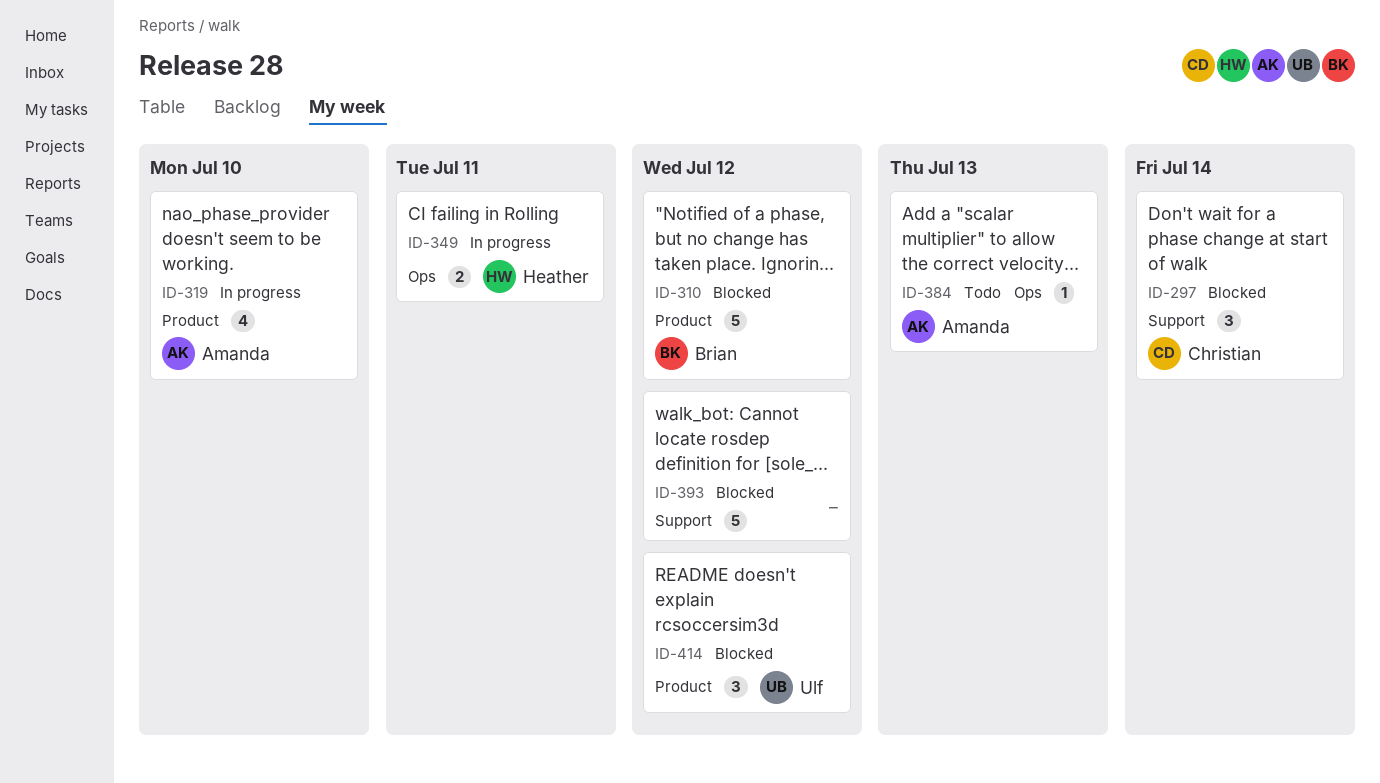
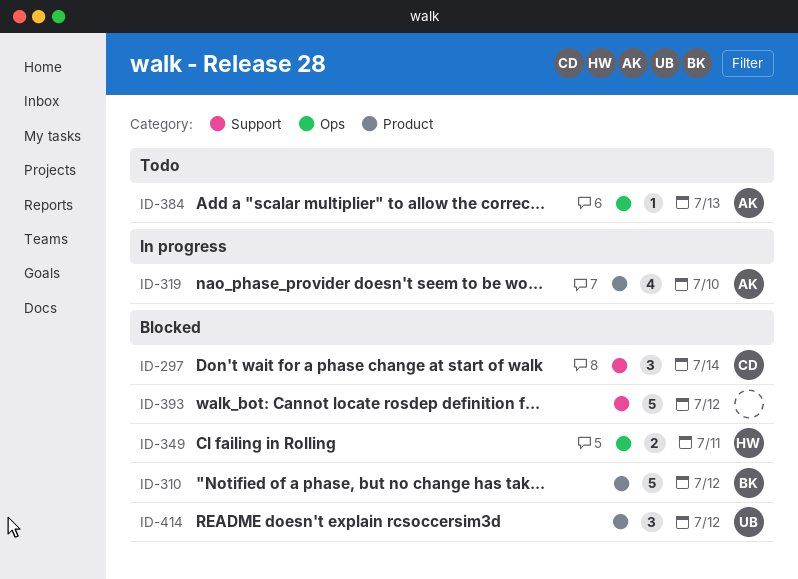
ID-349, status: In progress -> Blocked

